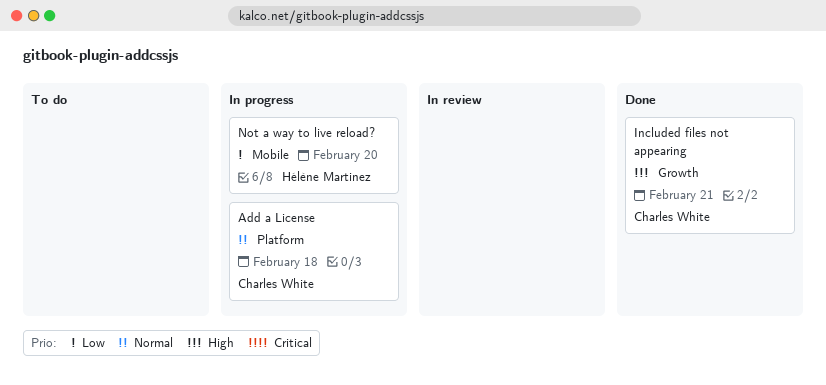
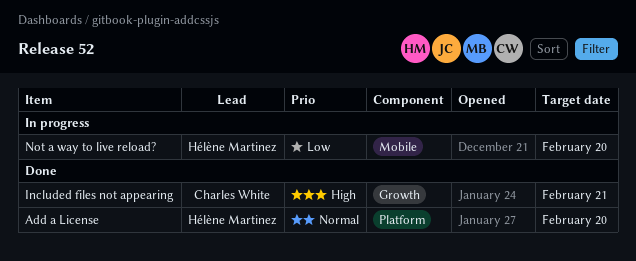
Add a License, status: In progress -> Done
Add a License, owner: Charles White -> Hélène Martinez
Add a License, due: Feb 18 -> Feb 20

